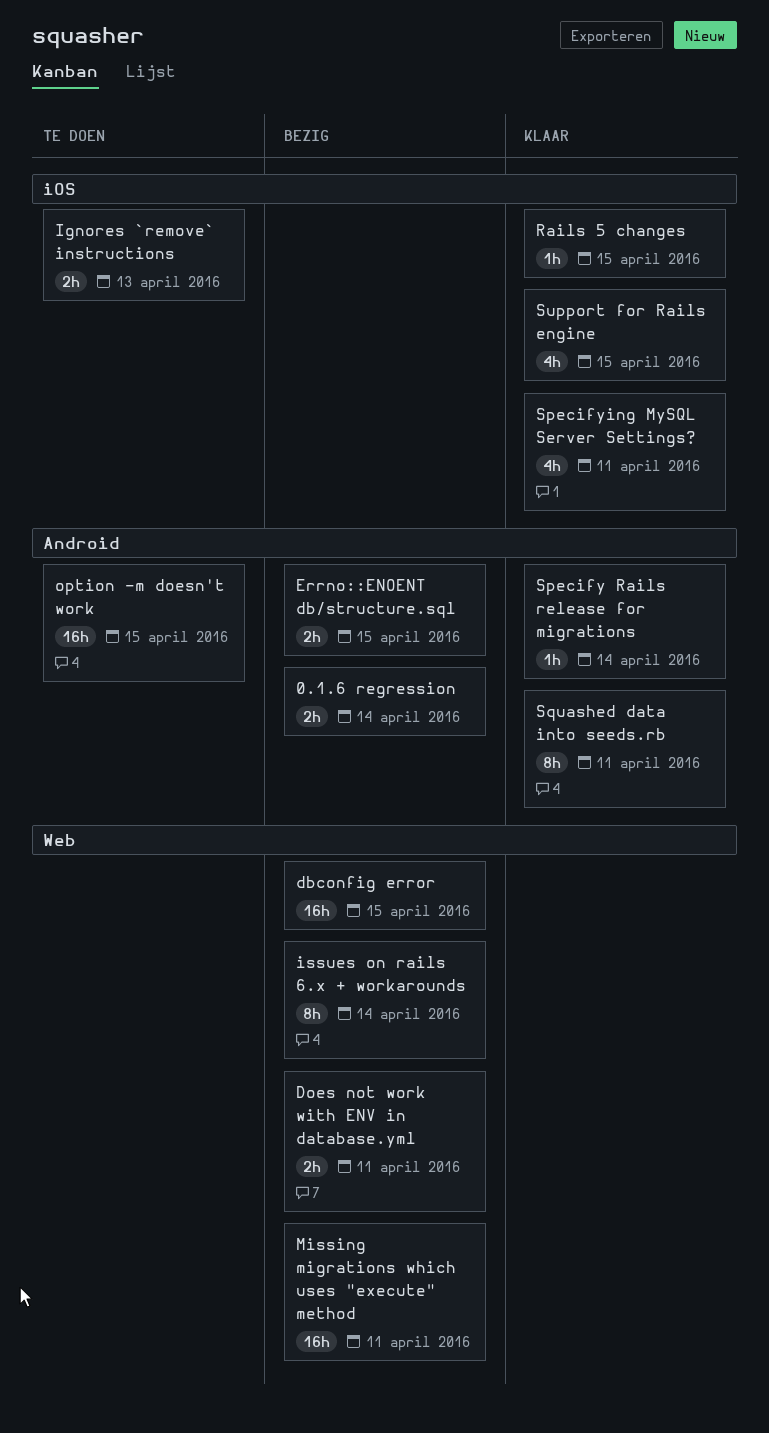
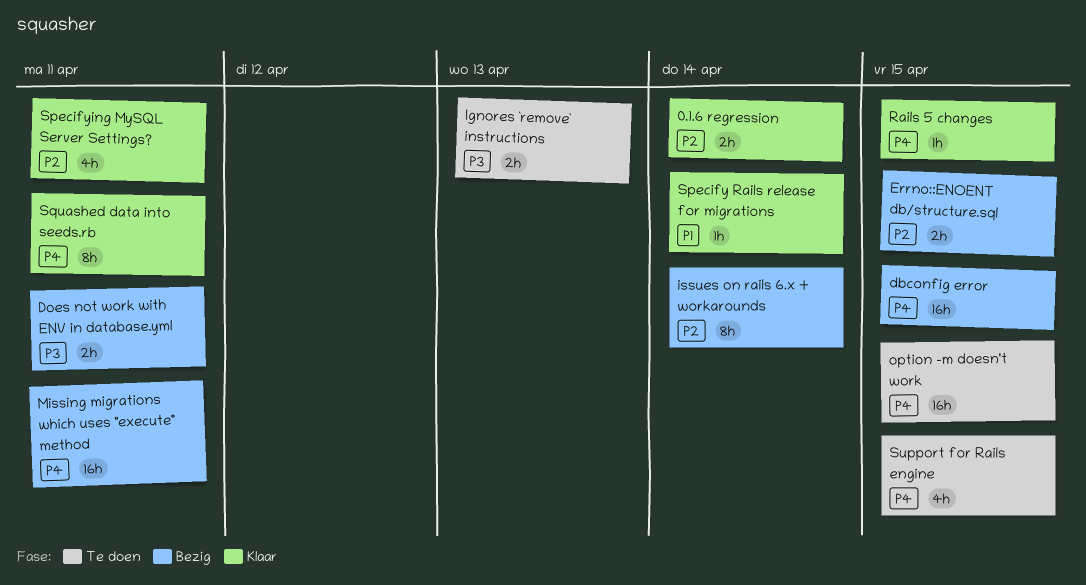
0.1.6 regression, status: Bezig -> Klaar
Support for Rails engine, status: Klaar -> Te doen

